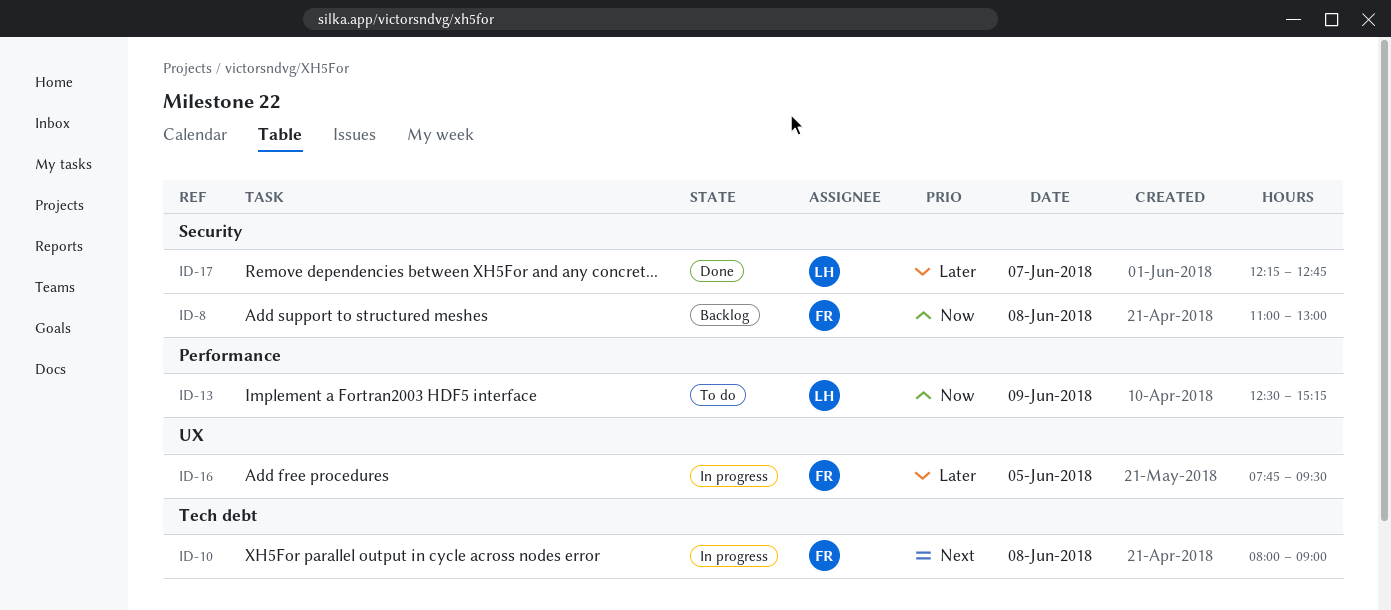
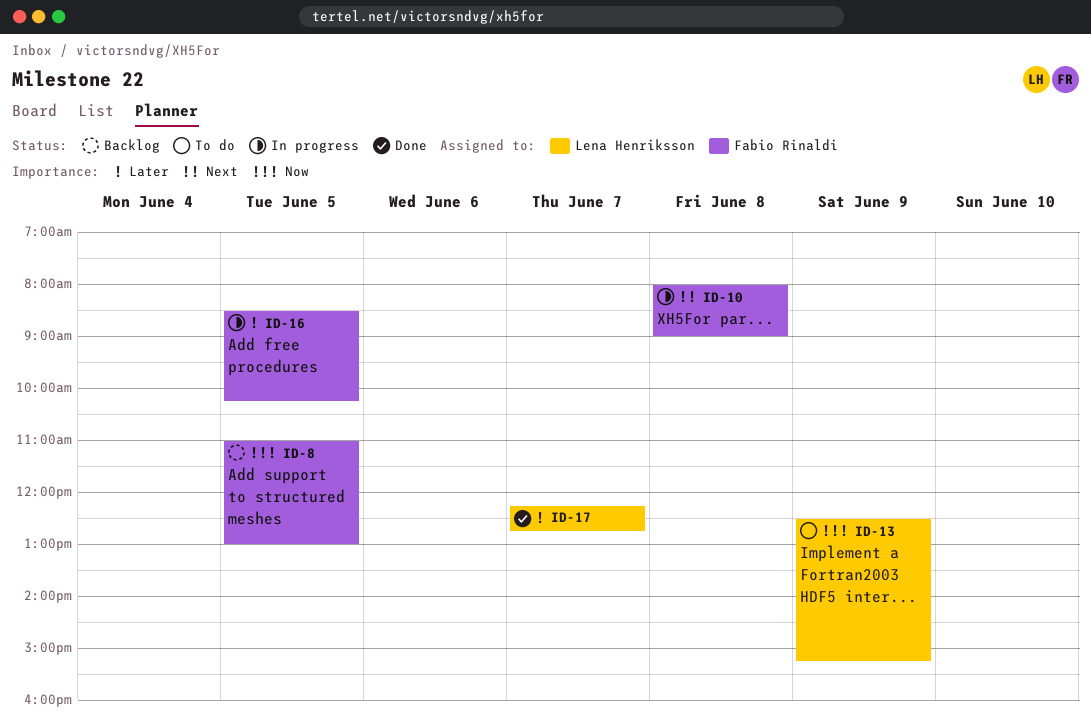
ID-8, day: Jun 8 -> Jun 5
ID-16, begins: 07:45 -> 08:30
ID-16, ends: 09:30 -> 10:15

